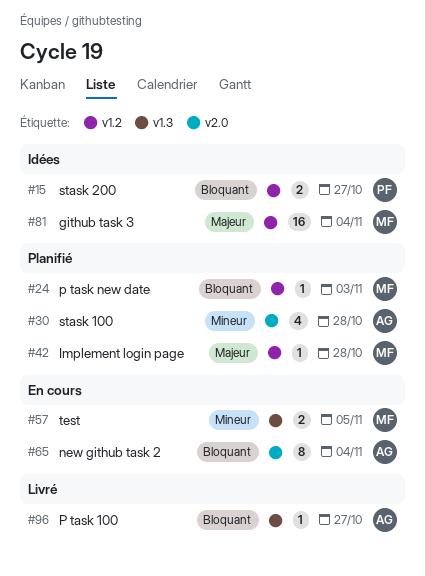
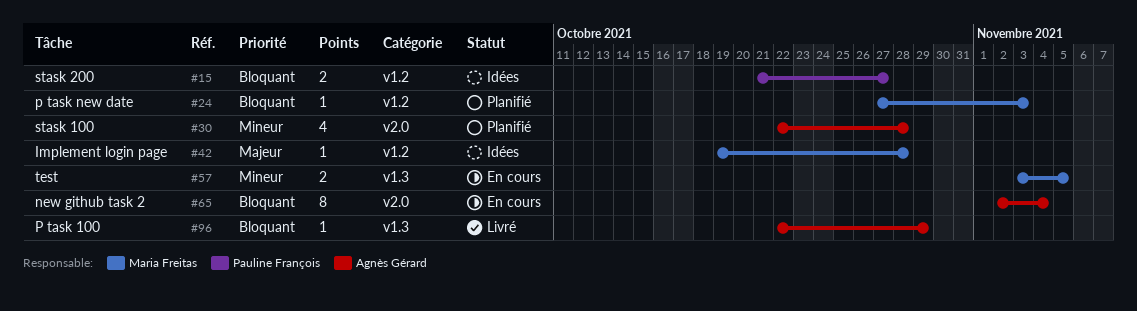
#42, status: Planifié -> Idées
#81: present -> none
#96, due: Oct 27 -> Oct 29

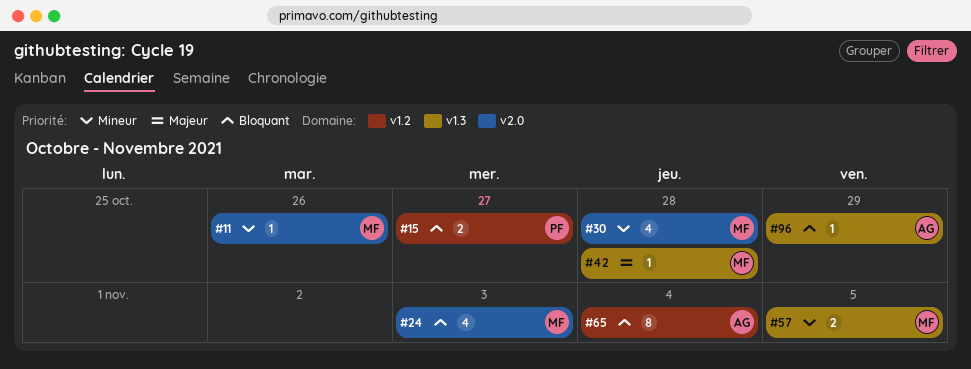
#11: none -> present
#24, label: v1.2 -> v2.0
#24, estimate: 1 -> 4
#30, owner: Agnès Gérard -> Maria Freitas
#42, label: v1.2 -> v1.3
#65, label: v2.0 -> v1.2

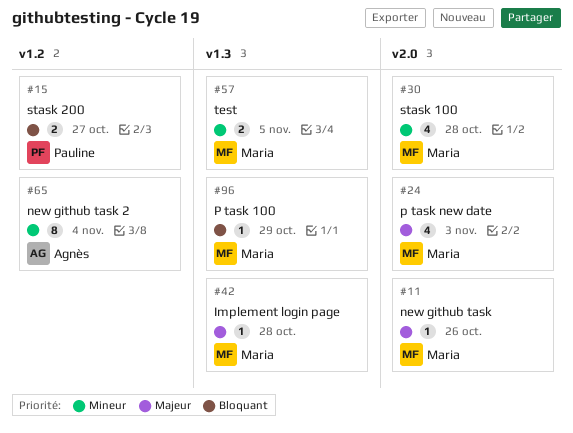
#11, priority: Mineur -> Majeur
#24, priority: Bloquant -> Majeur
#65, priority: Bloquant -> Mineur
#96, owner: Agnès -> Maria

